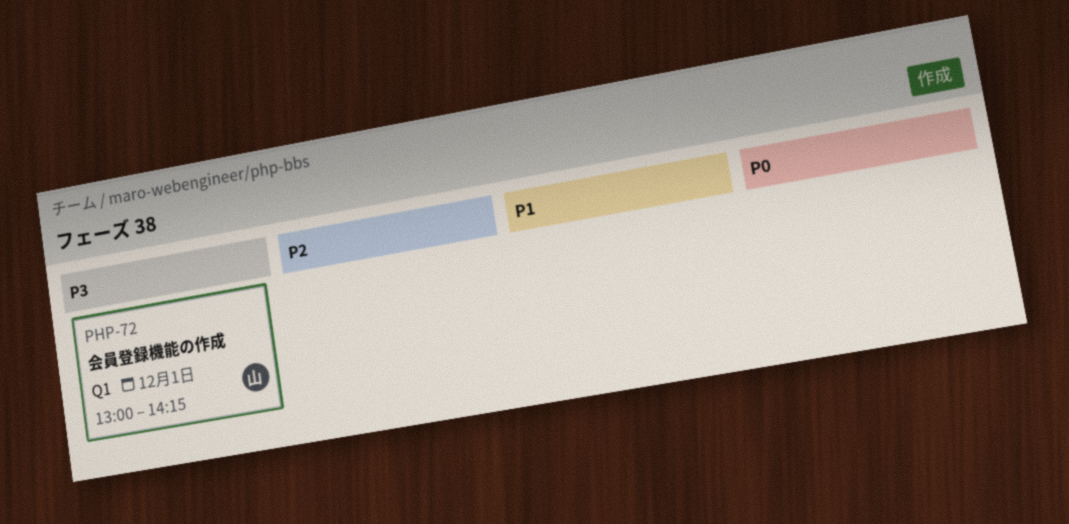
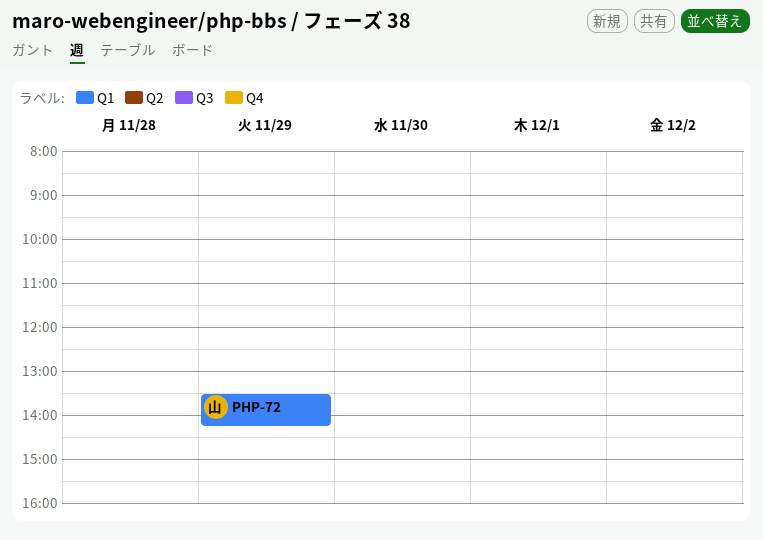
PHP-72, day: Dec 1 -> Nov 29
PHP-72, begins: 13:00 -> 13:30

